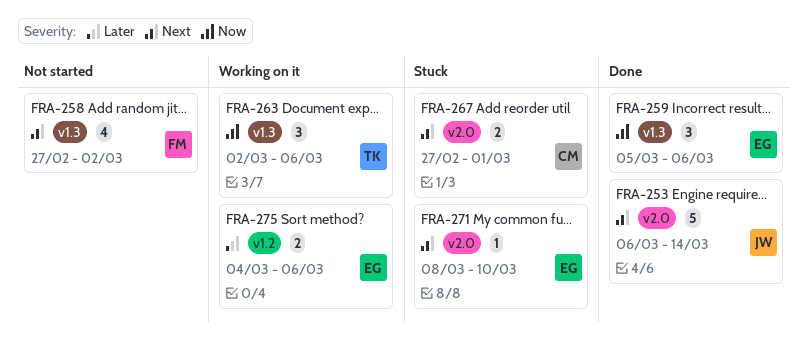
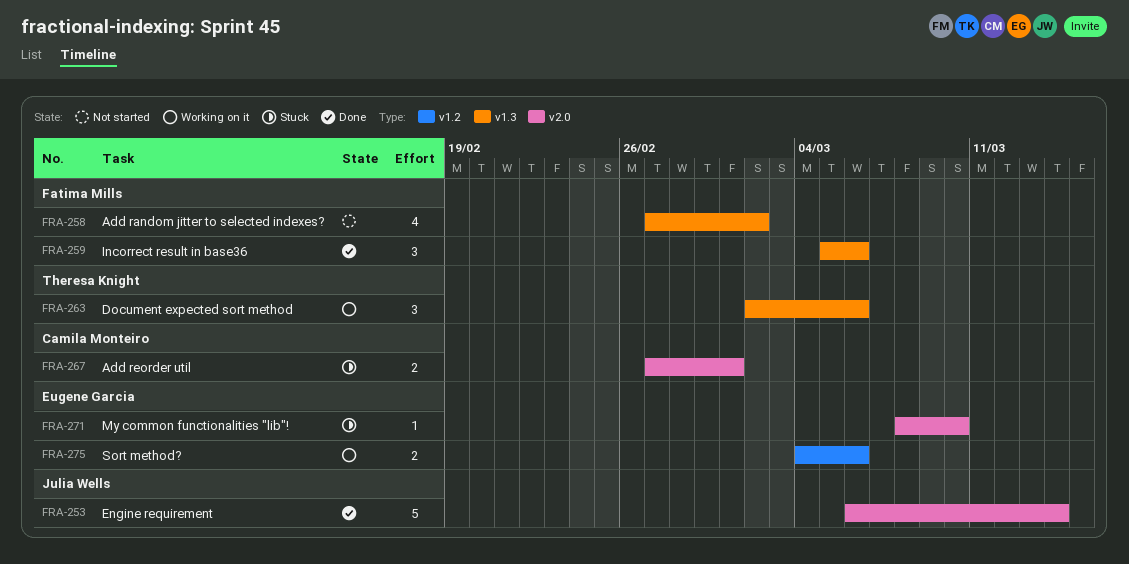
FRA-259, owner: Eugene Garcia -> Fatima Mills

